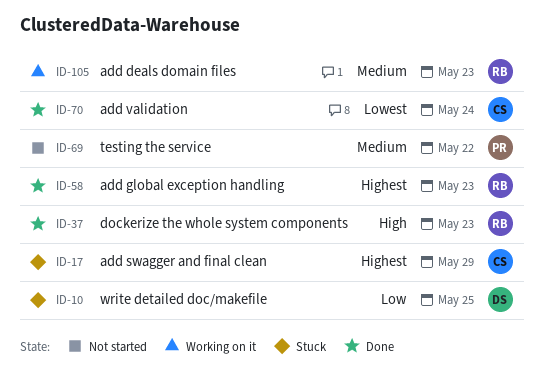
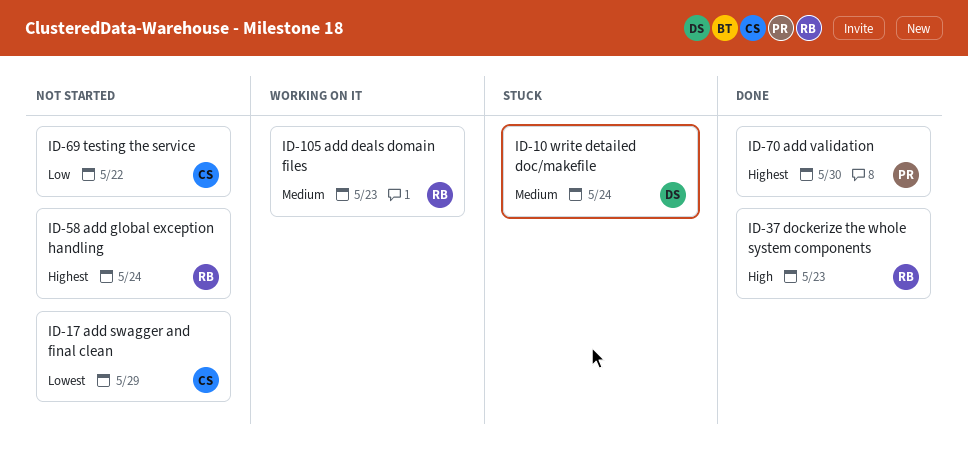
ID-10, priority: Low -> Medium
ID-10, due: May 25 -> May 24
ID-17, status: Stuck -> Not started
ID-17, priority: Highest -> Lowest
ID-58, status: Done -> Not started
ID-58, due: May 23 -> May 24
ID-69, owner: PR -> CS
ID-69, priority: Medium -> Low
ID-70, owner: CS -> PR
ID-70, priority: Lowest -> Highest
ID-70, due: May 24 -> May 30

